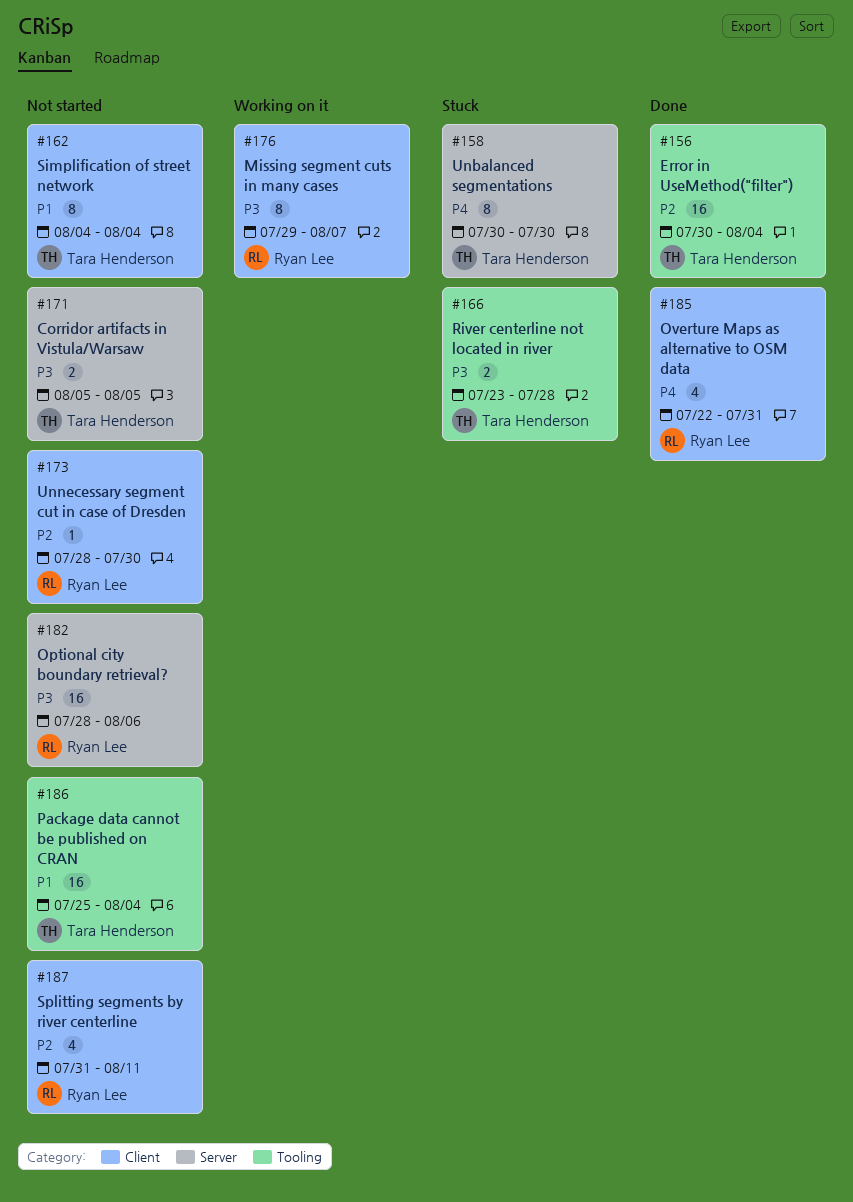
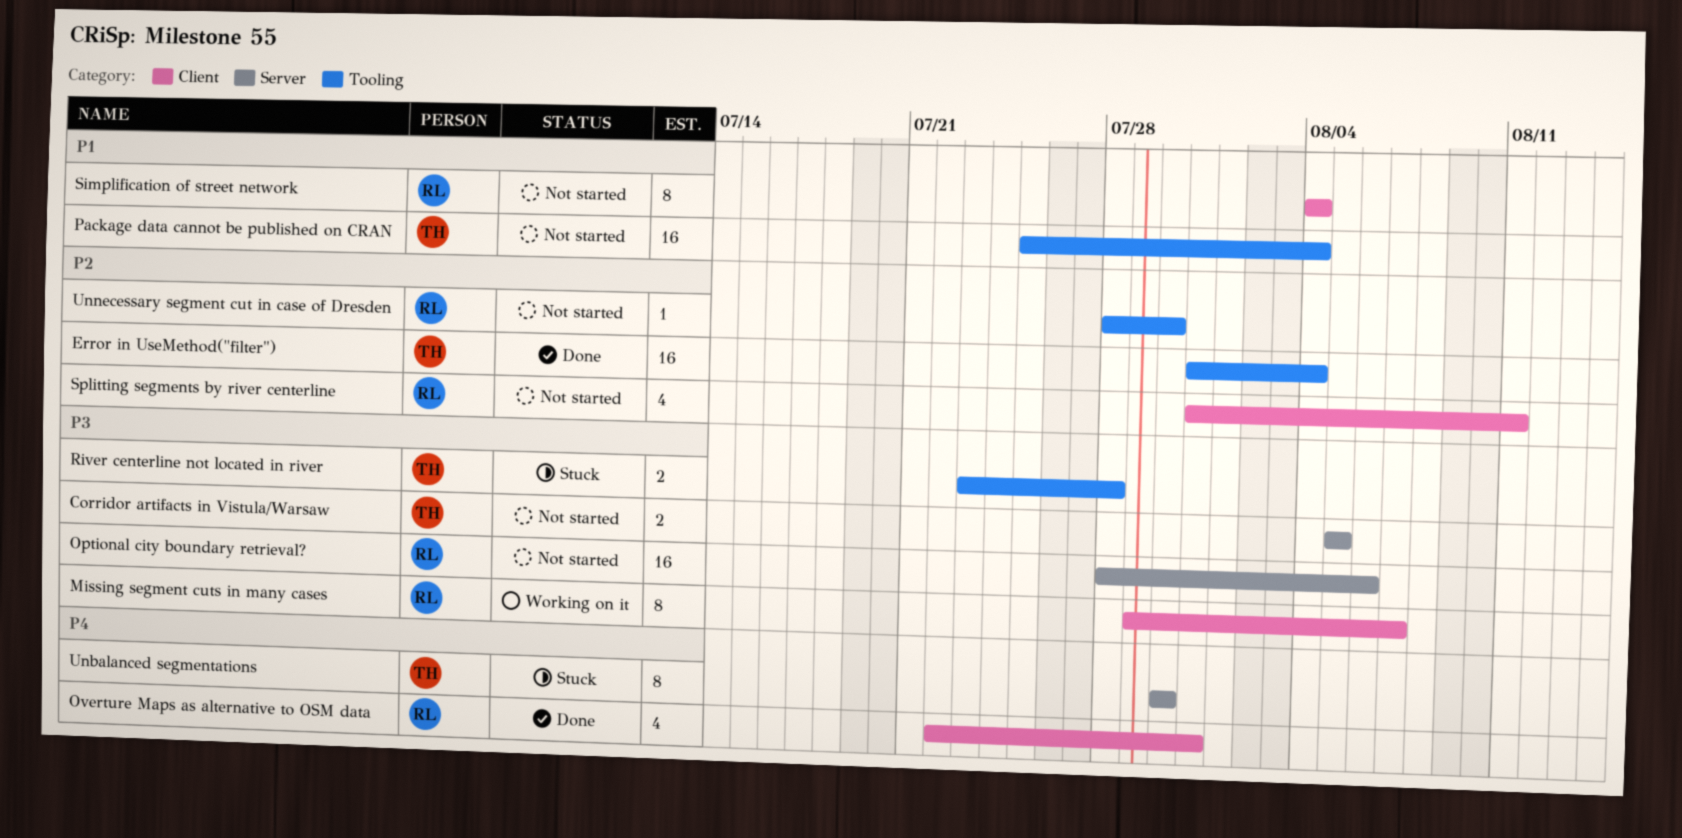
Error in UseMethod("filter"), start: Jul 30 -> Jul 31
Simplification of street network, owner: Tara Henderson -> Ryan Lee
Unnecessary segment cut in case of Dresden, label: Client -> Tooling

